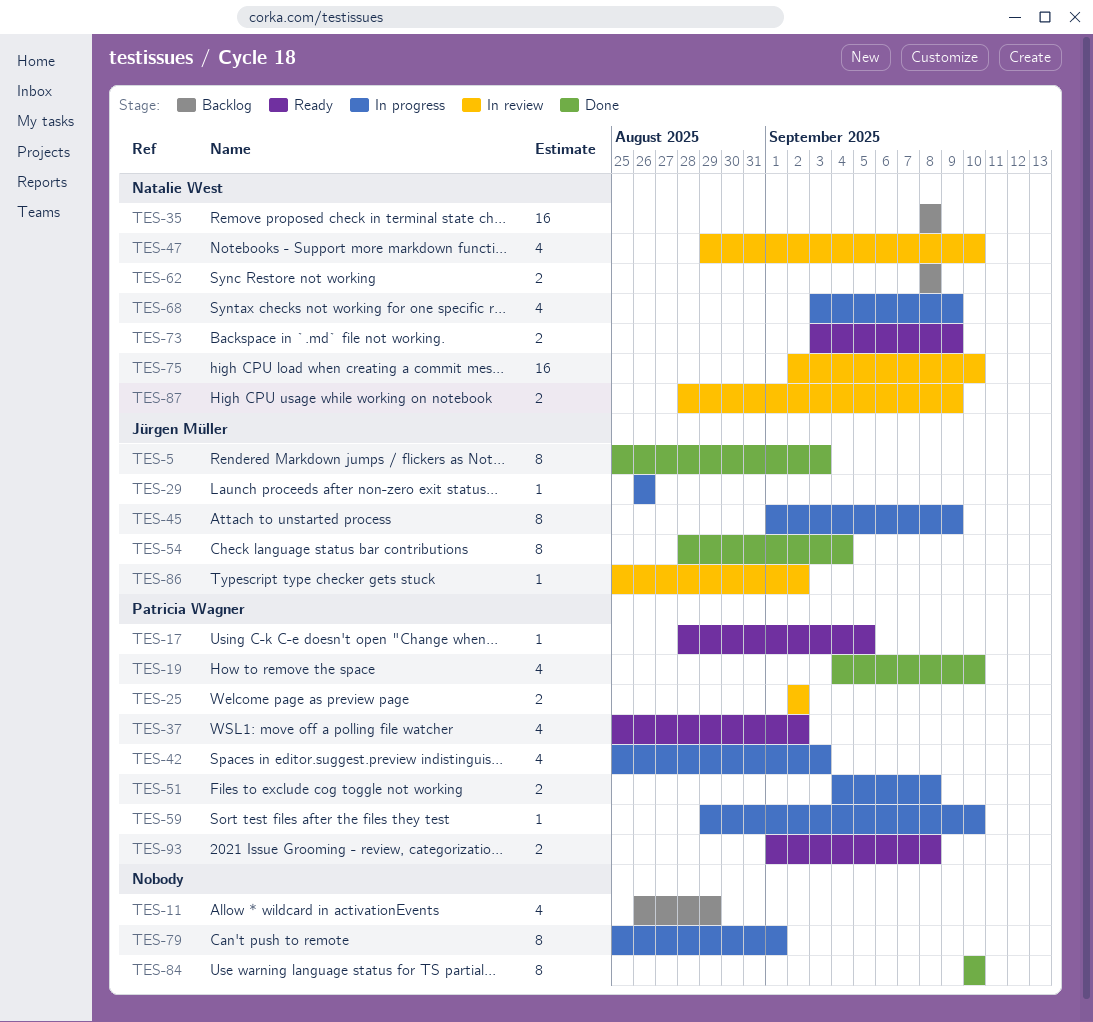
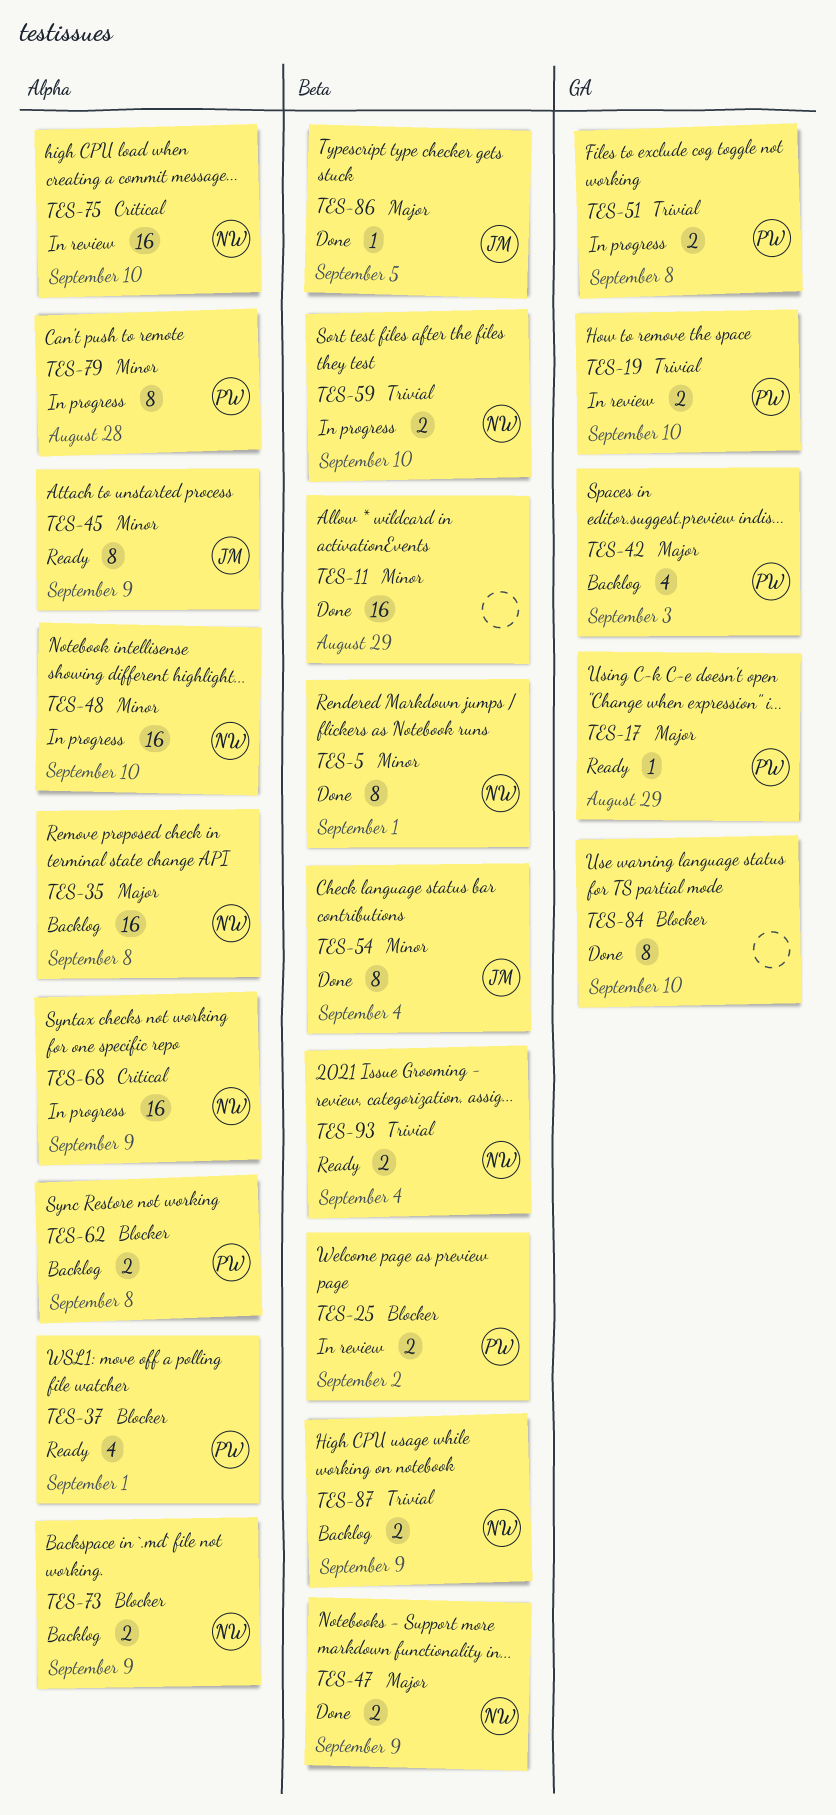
TES-5, owner: Jürgen Müller -> Natalie West
TES-5, due: Sep 3 -> Sep 1
TES-11, status: Backlog -> Done
TES-11, estimate: 4 -> 16
TES-17, due: Sep 5 -> Aug 29
TES-19, status: Done -> In review
TES-19, estimate: 4 -> 2
TES-29: present -> none
TES-37, due: Sep 2 -> Sep 1
TES-42, status: In progress -> Backlog
TES-45, status: In progress -> Ready
TES-47, status: In review -> Done
TES-47, estimate: 4 -> 2
TES-47, due: Sep 10 -> Sep 9
TES-48: none -> present
TES-59, owner: Patricia Wagner -> Natalie West
TES-59, estimate: 1 -> 2
TES-62, owner: Natalie West -> Patricia Wagner
TES-68, estimate: 4 -> 16
TES-73, status: Ready -> Backlog
TES-79, owner: none -> Patricia Wagner
TES-79, due: Sep 1 -> Aug 28
TES-86, status: In review -> Done
TES-86, due: Sep 2 -> Sep 5
TES-87, status: In review -> Backlog
TES-93, owner: Patricia Wagner -> Natalie West
TES-93, due: Sep 8 -> Sep 4

